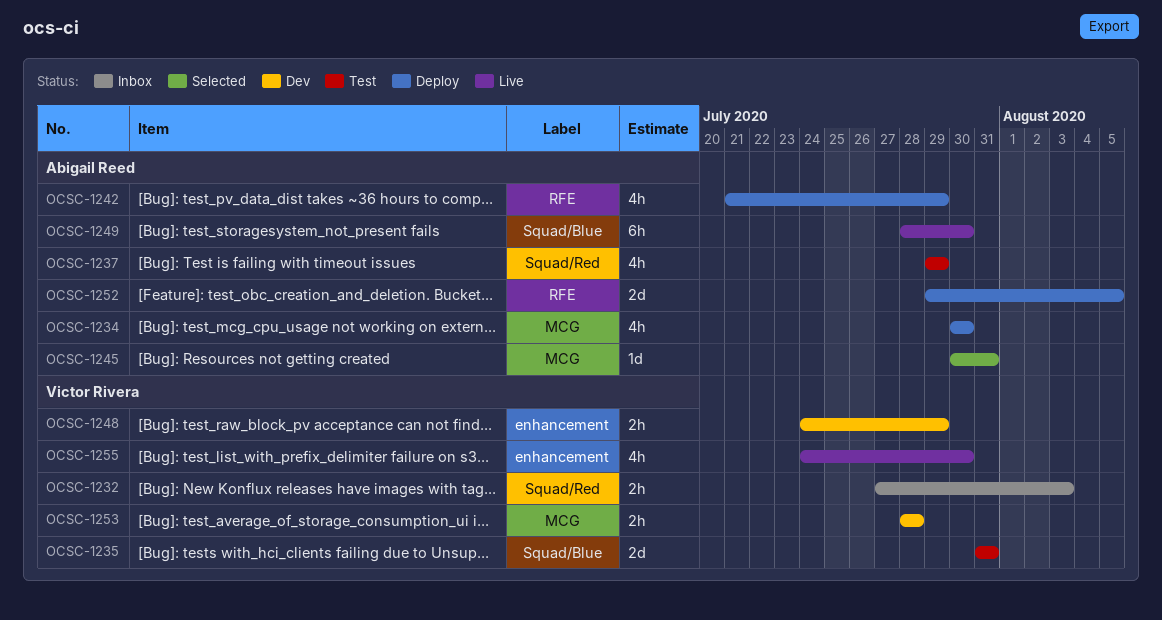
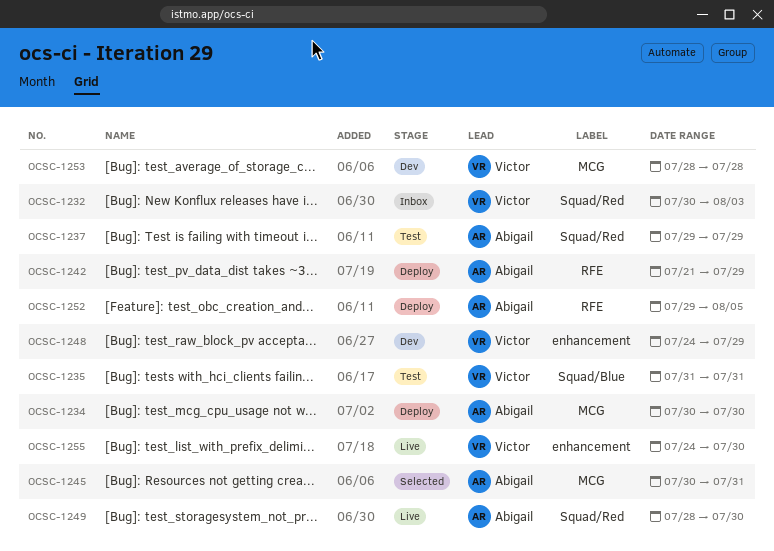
OCSC-1232, start: Jul 27 -> Jul 30
OCSC-1249, label: Squad/Blue -> Squad/Red

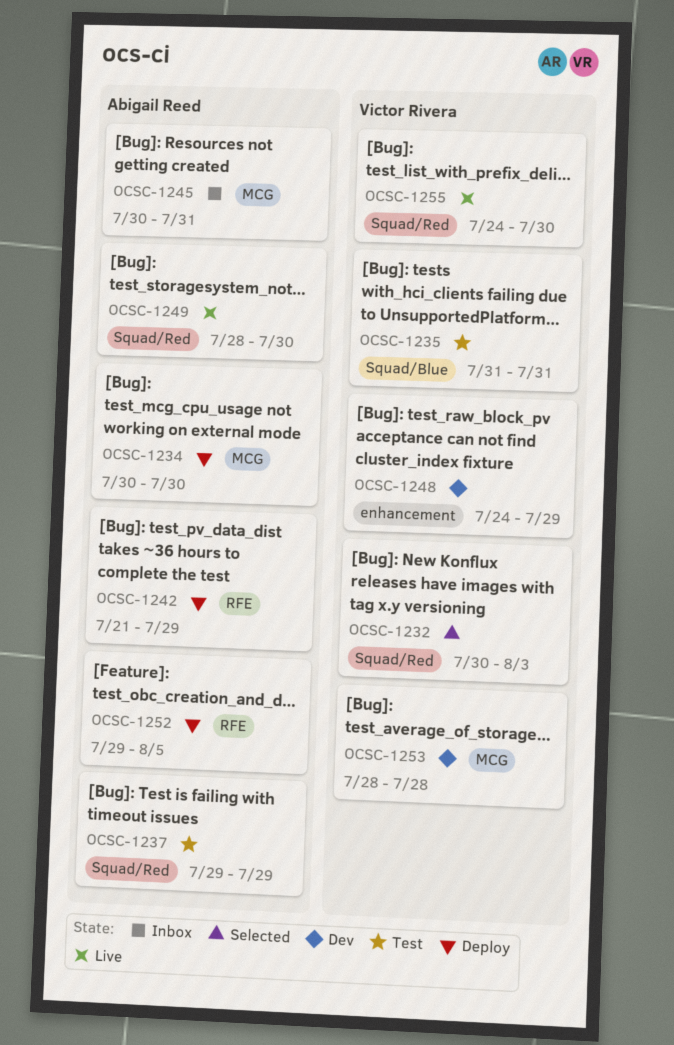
OCSC-1232, status: Inbox -> Selected
OCSC-1245, status: Selected -> Inbox
OCSC-1255, label: enhancement -> Squad/Red

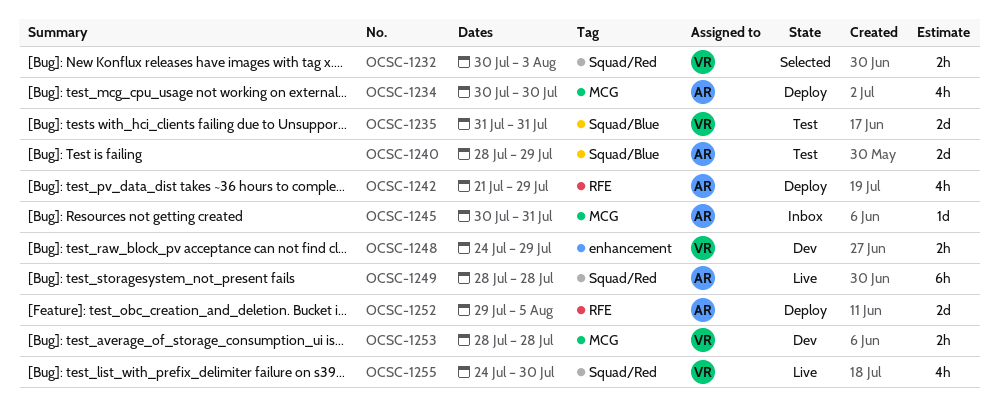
OCSC-1237: present -> none
OCSC-1240: none -> present
OCSC-1249, due: Jul 30 -> Jul 28

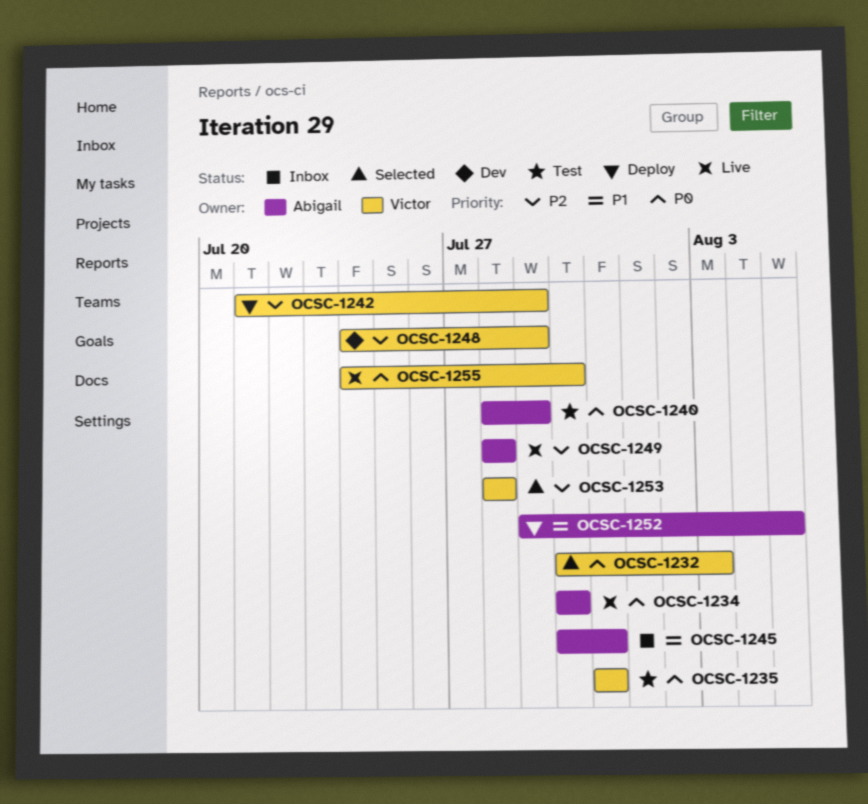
OCSC-1234, status: Deploy -> Live
OCSC-1242, owner: Abigail -> Victor
OCSC-1253, status: Dev -> Selected

